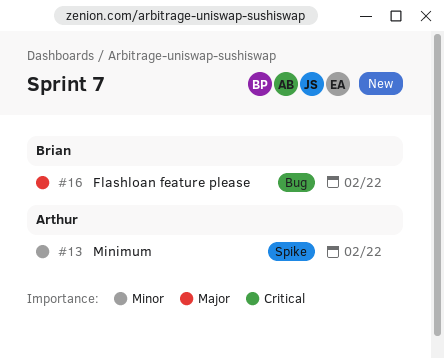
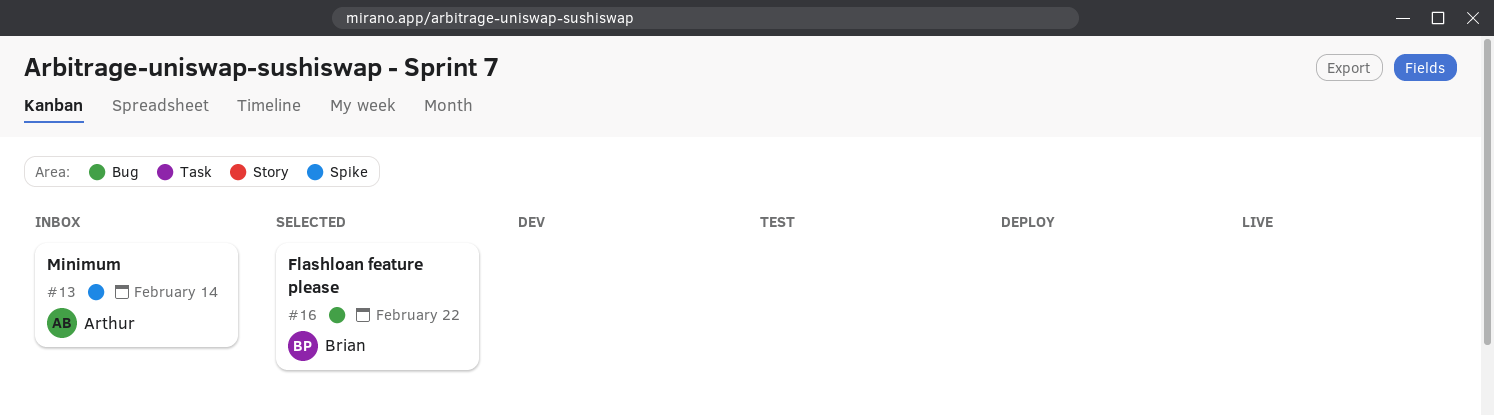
#13, due: Feb 22 -> Feb 14

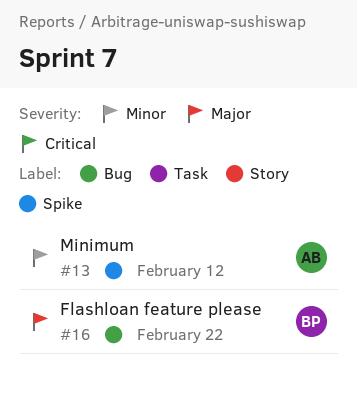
#13, due: Feb 14 -> Feb 12

